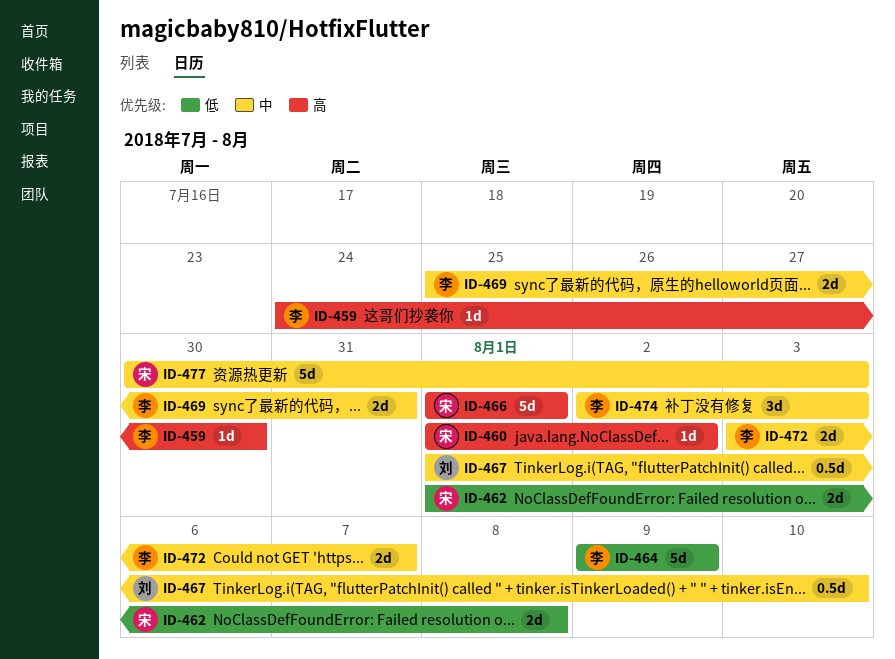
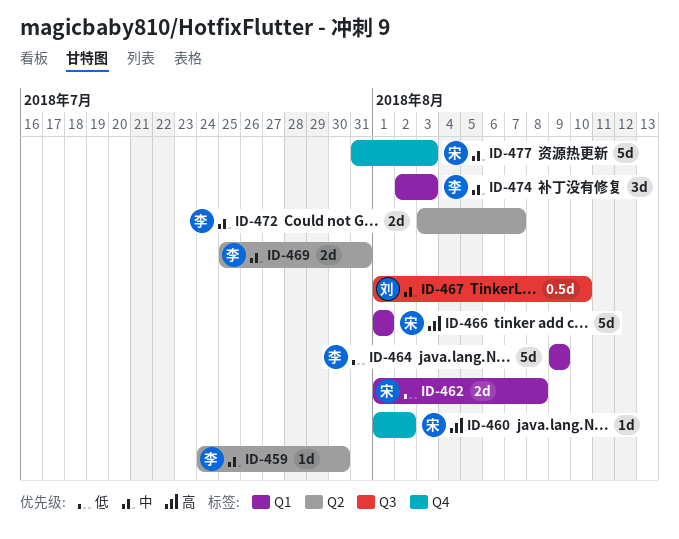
ID-459, priority: 高 -> 中
ID-477, start: Jul 30 -> Jul 31

